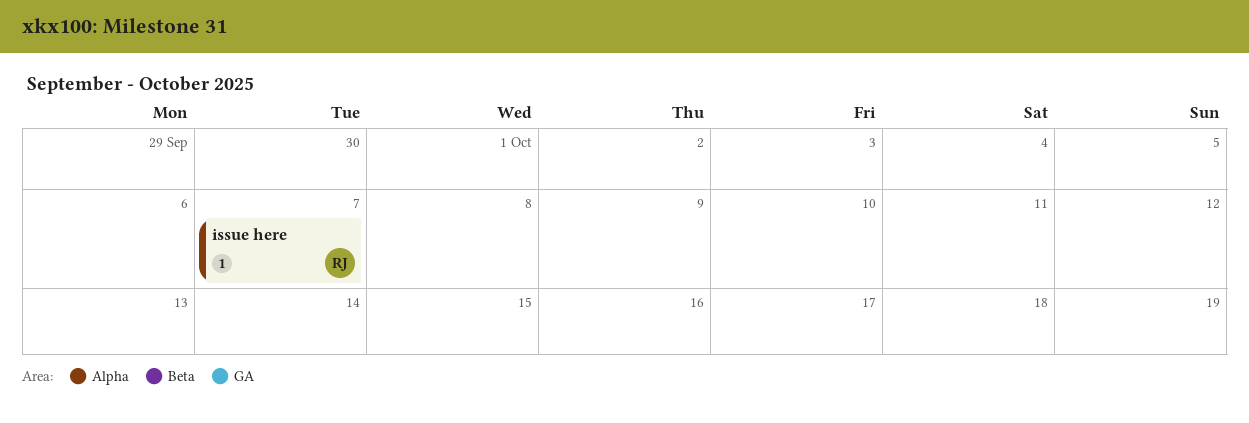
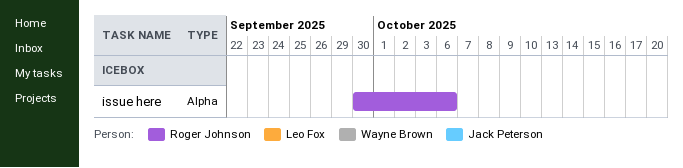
issue here, due: Oct 7 -> Oct 6

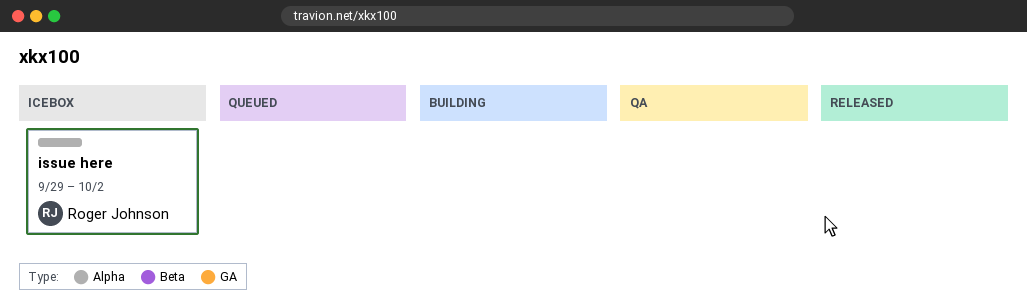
issue here, start: Sep 30 -> Sep 29
issue here, due: Oct 6 -> Oct 2

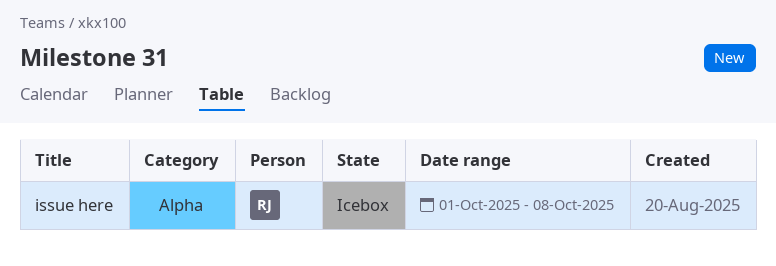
issue here, start: Sep 29 -> Oct 1
issue here, due: Oct 2 -> Oct 8

